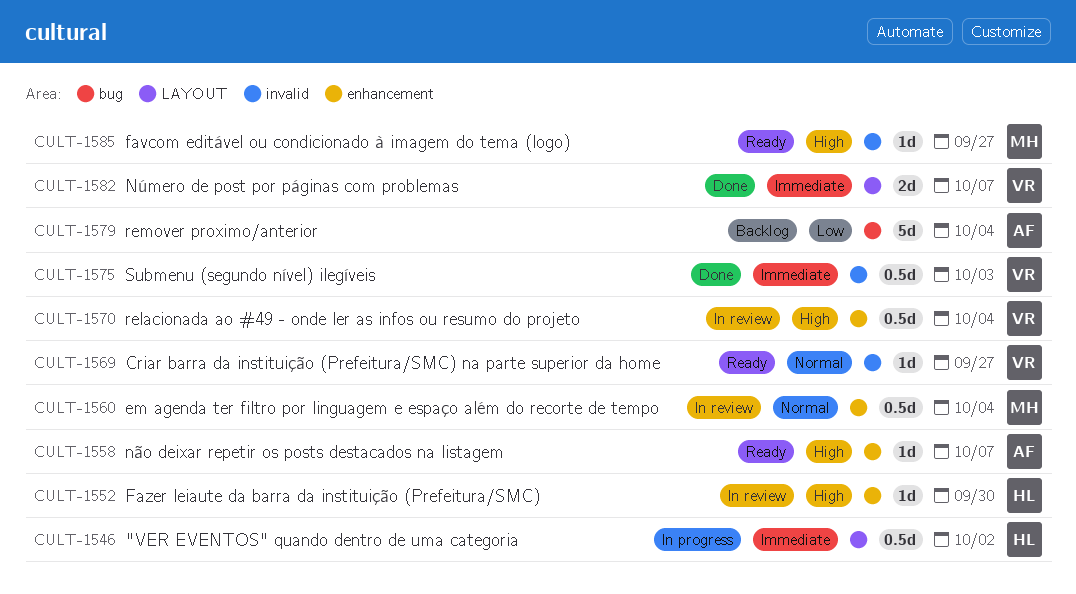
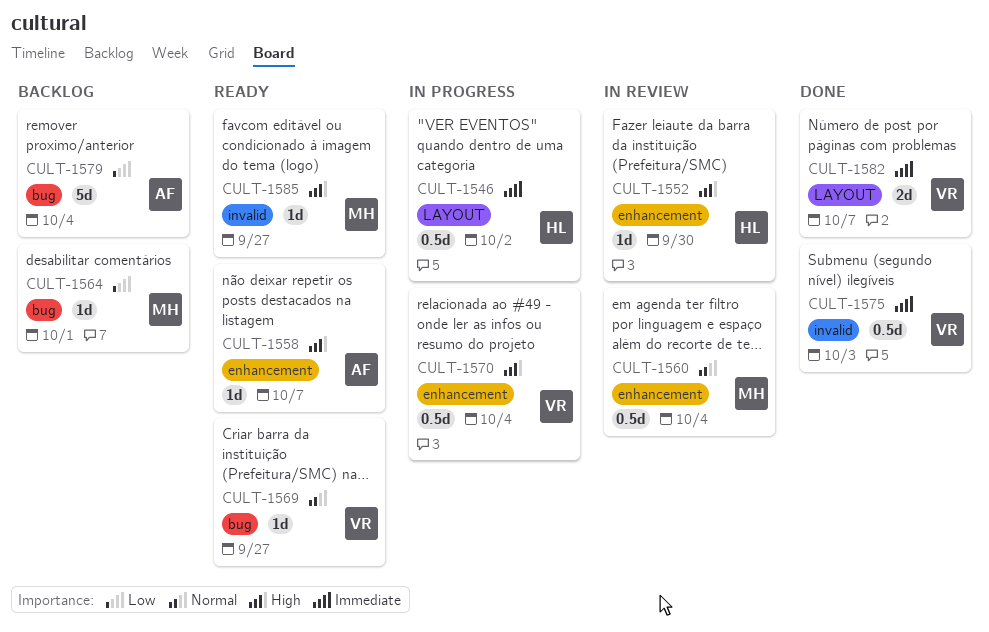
CULT-1564: none -> present
CULT-1569, label: invalid -> bug
CULT-1570, status: In review -> In progress

